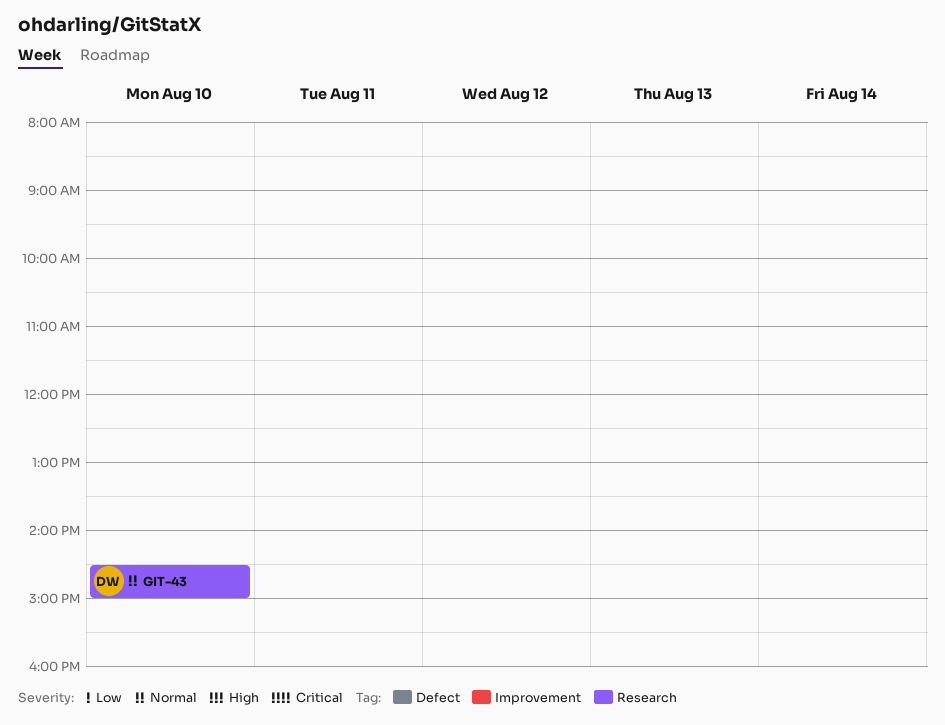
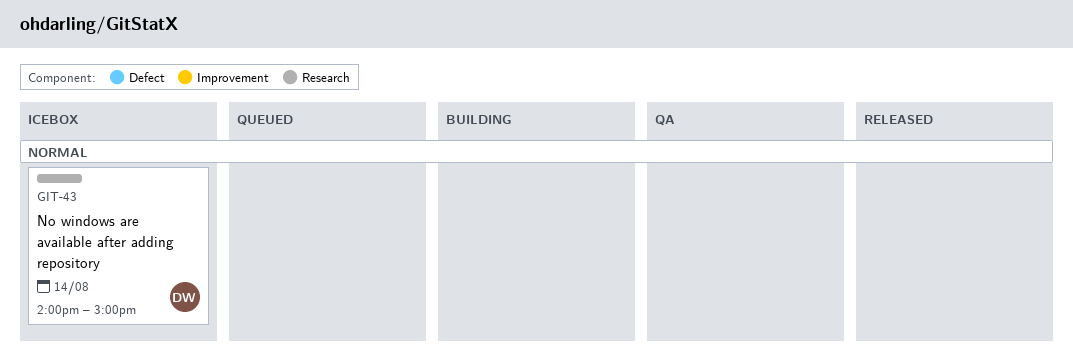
GIT-43, day: Aug 10 -> Aug 14
GIT-43, begins: 14:30 -> 14:00

